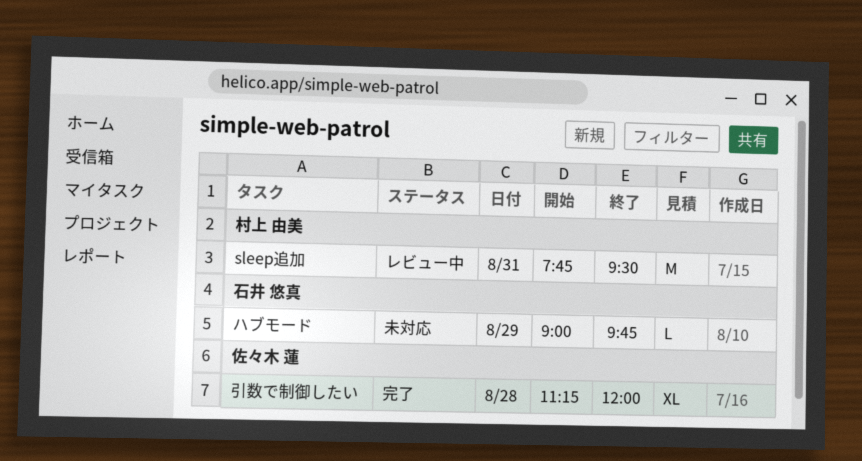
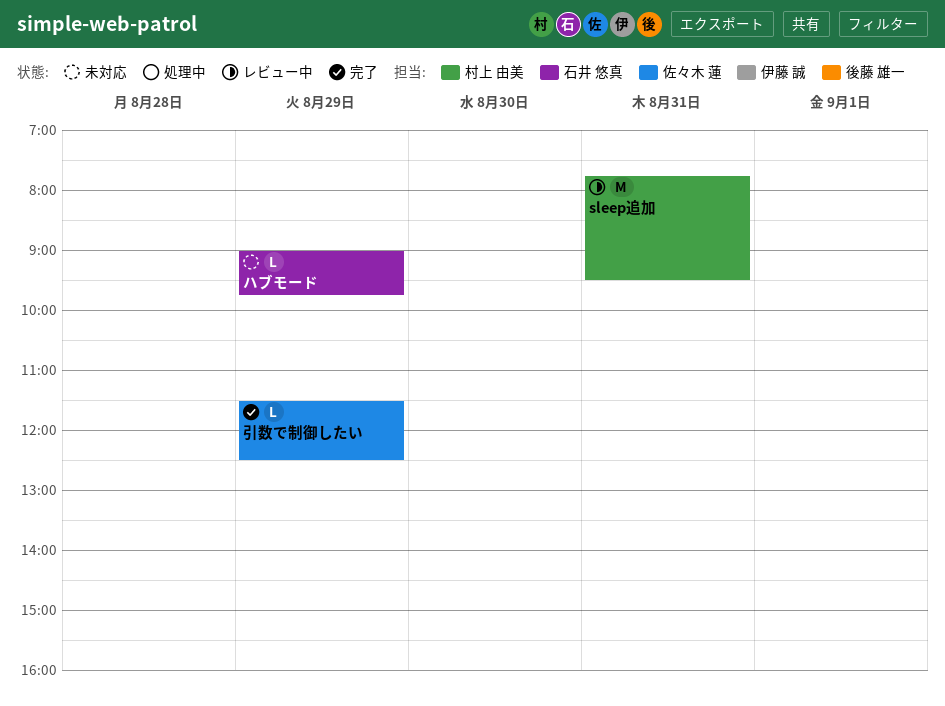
引数で制御したい, estimate: XL -> L
引数で制御したい, day: Aug 28 -> Aug 29
引数で制御したい, begins: 11:15 -> 11:30
引数で制御したい, ends: 12:00 -> 12:30

